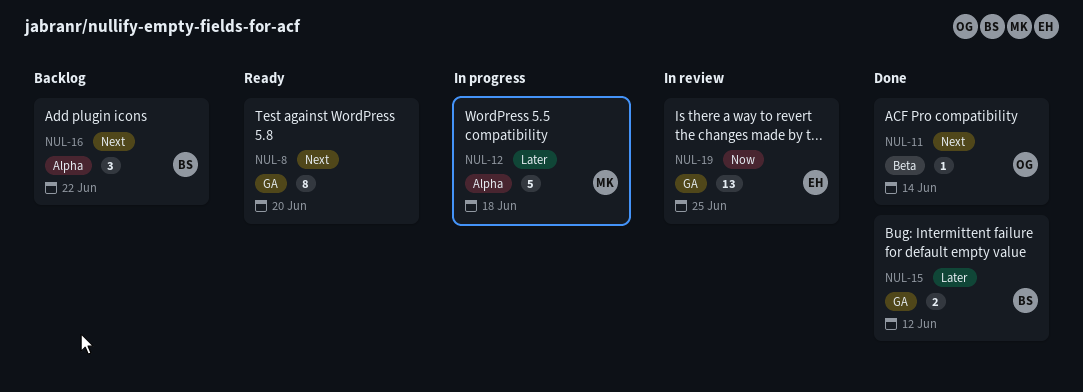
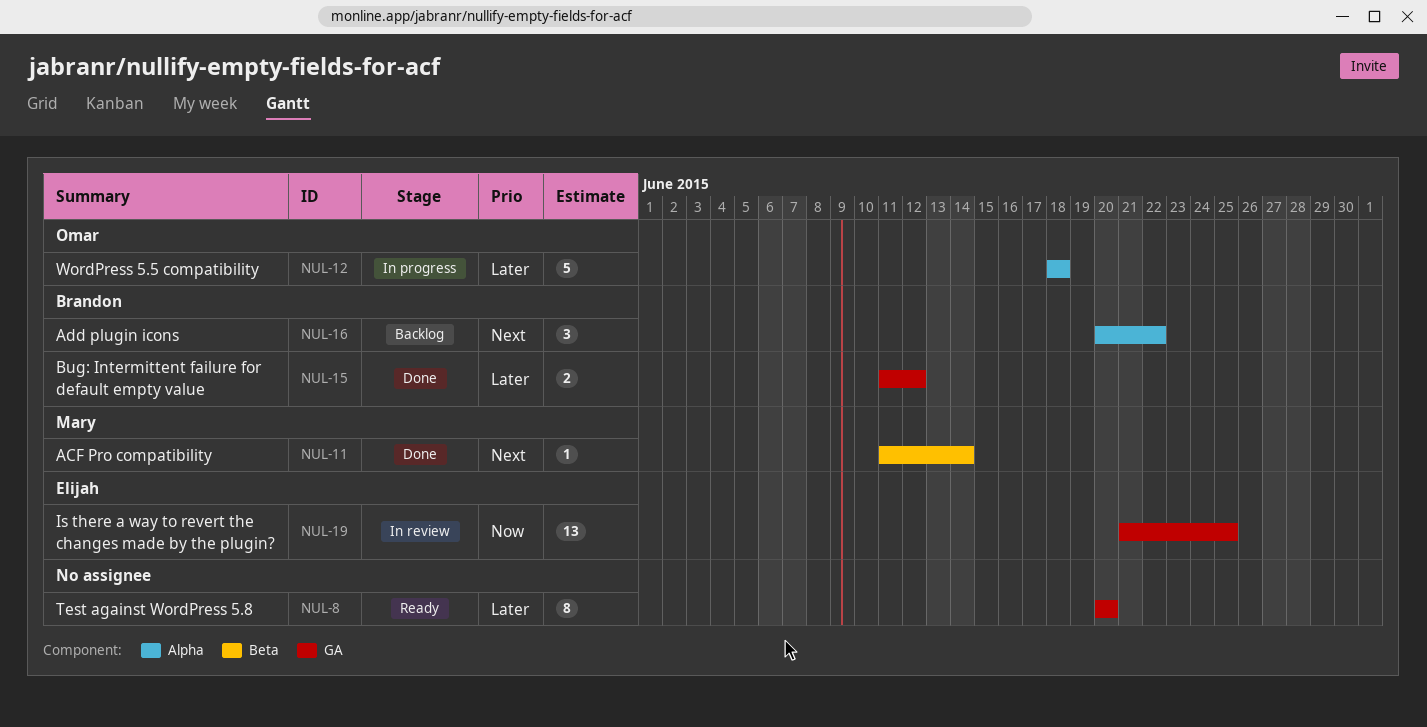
NUL-8, priority: Next -> Later
NUL-11, owner: Omar -> Mary
NUL-12, owner: Mary -> Omar

